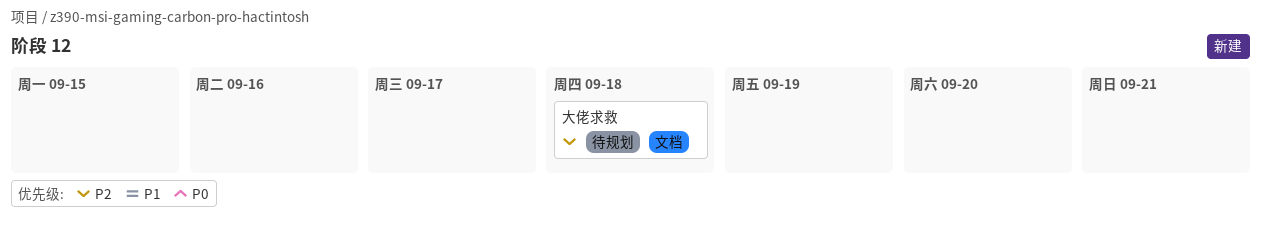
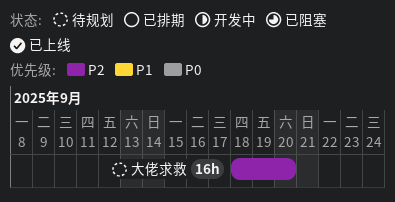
大佬求救, due: Sep 18 -> Sep 20

